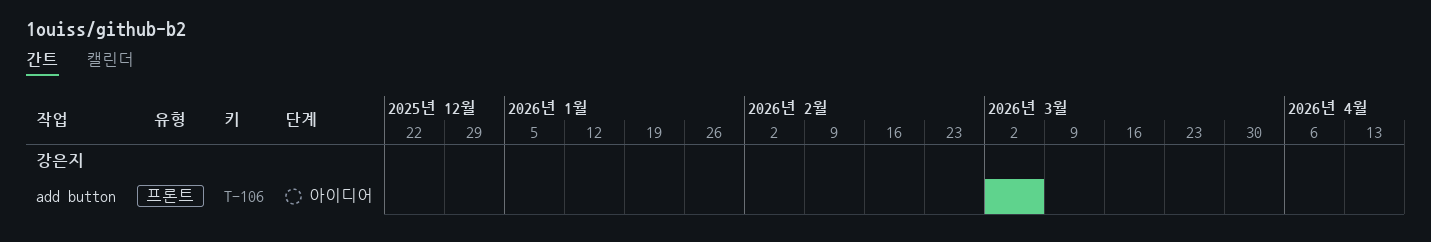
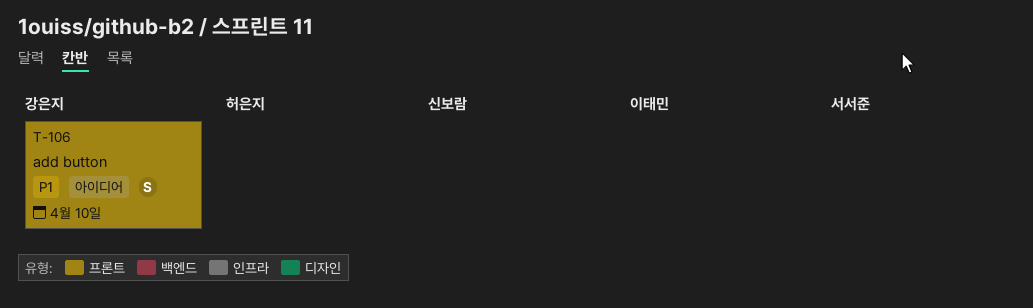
T-106, due: Mar 6 -> Apr 10

